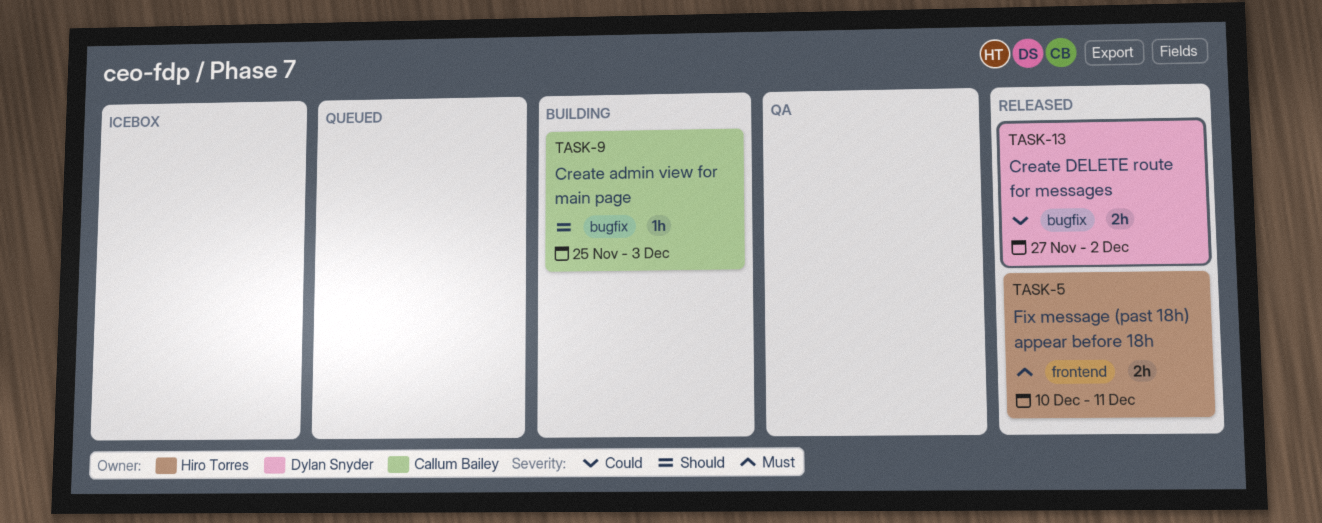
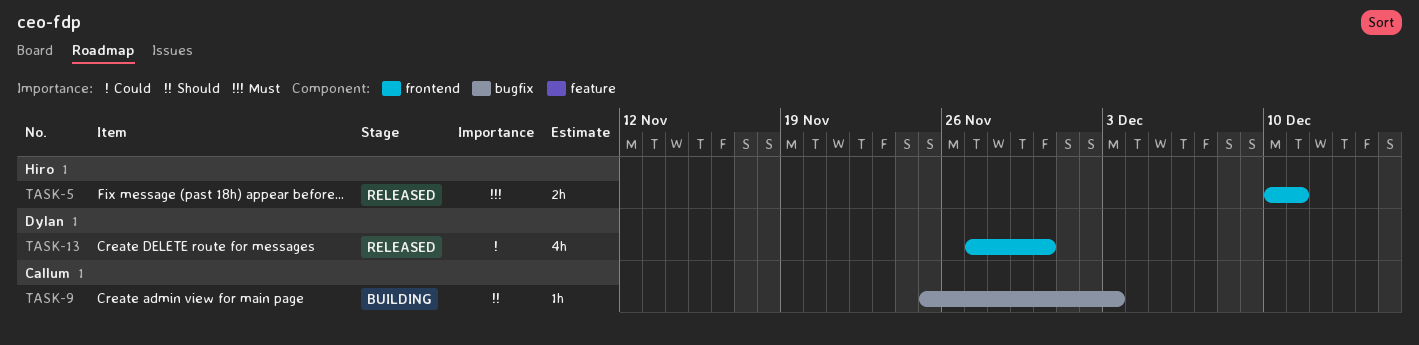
TASK-13, label: bugfix -> frontend
TASK-13, estimate: 2h -> 4h
TASK-13, due: Dec 2 -> Nov 30

